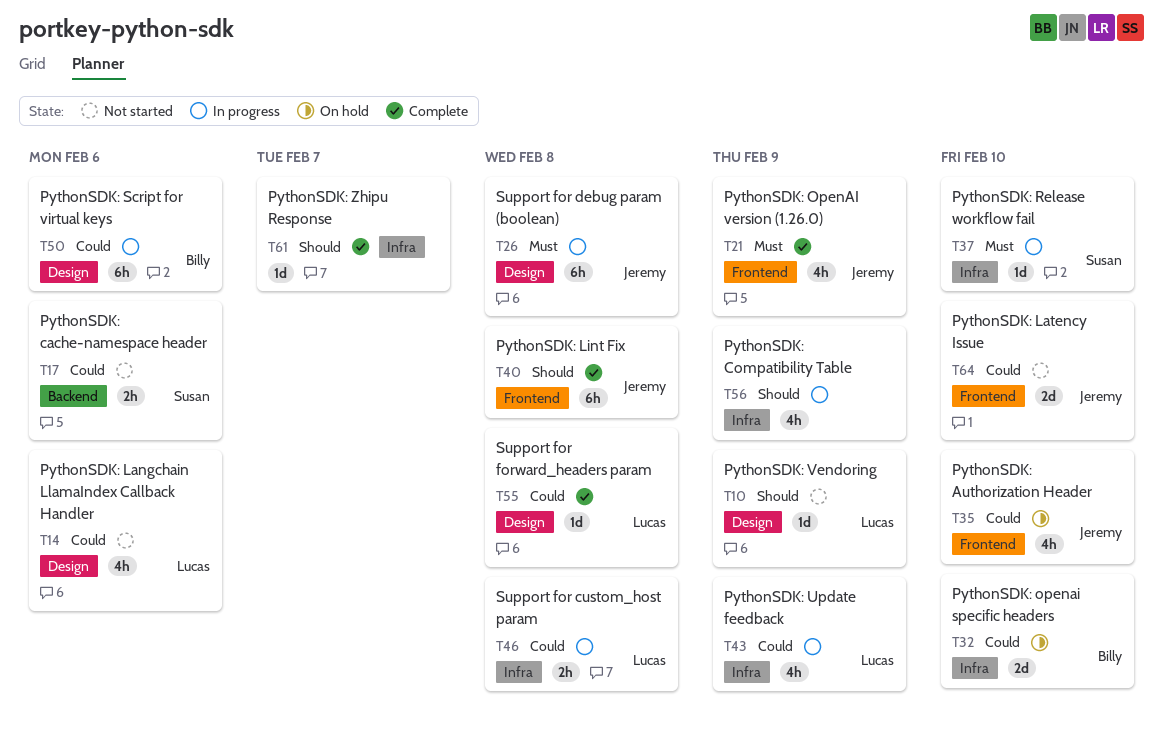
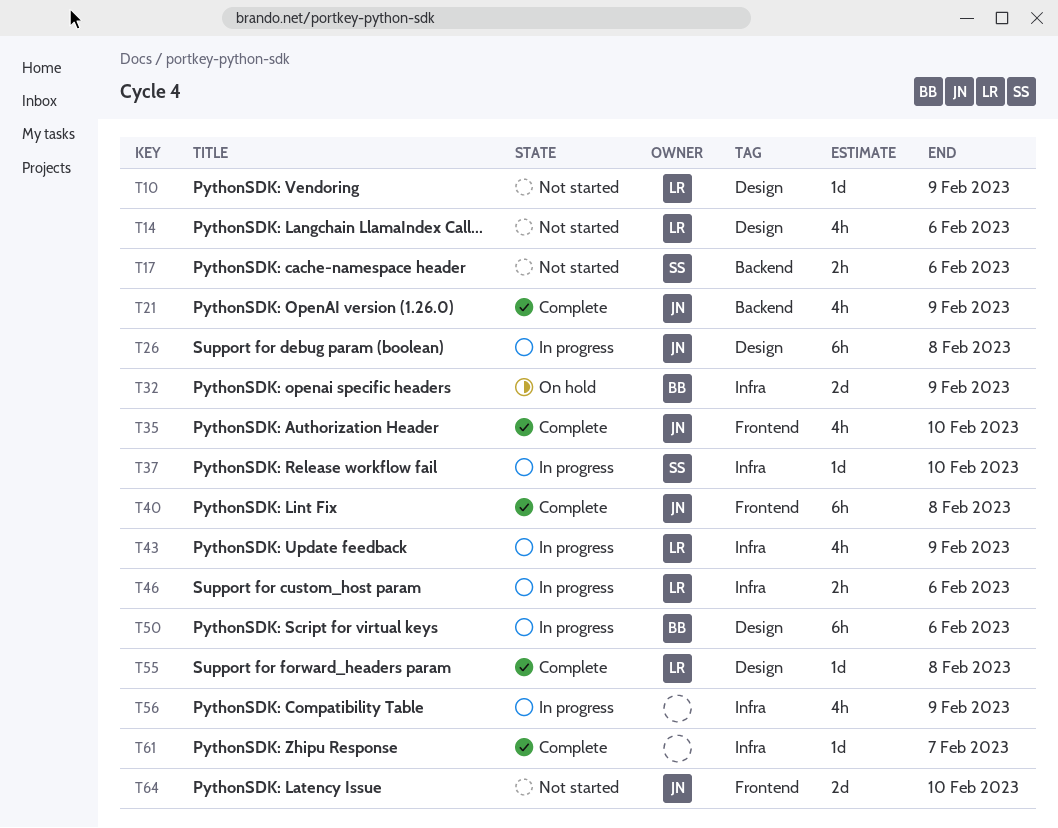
T21, label: Frontend -> Backend
T32, due: Feb 10 -> Feb 9
T35, status: On hold -> Complete
T46, due: Feb 8 -> Feb 6

